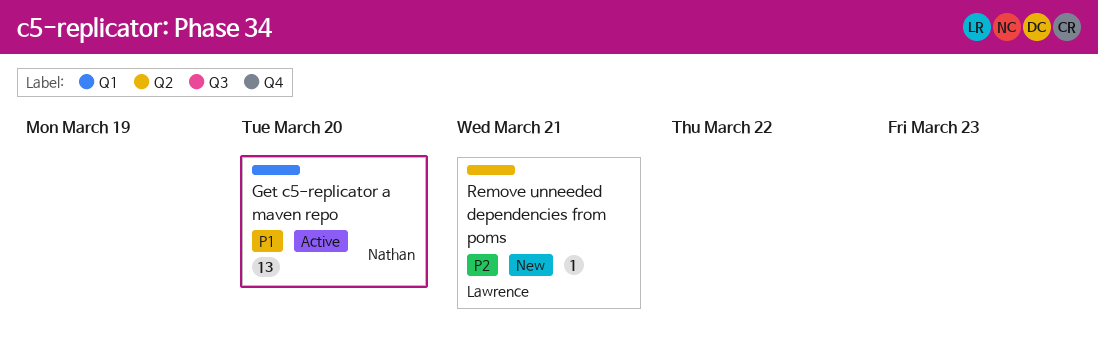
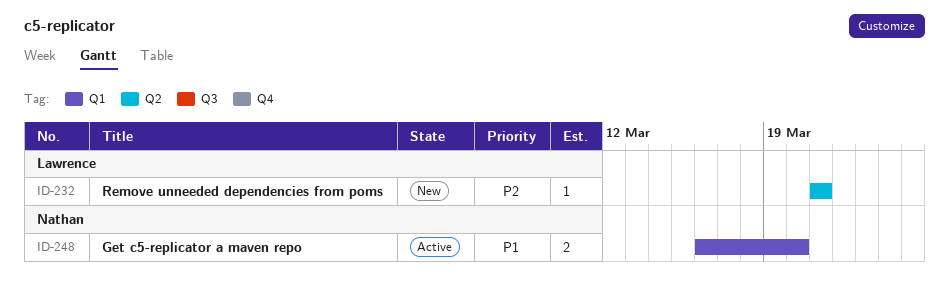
Get c5-replicator a maven repo, estimate: 13 -> 2

